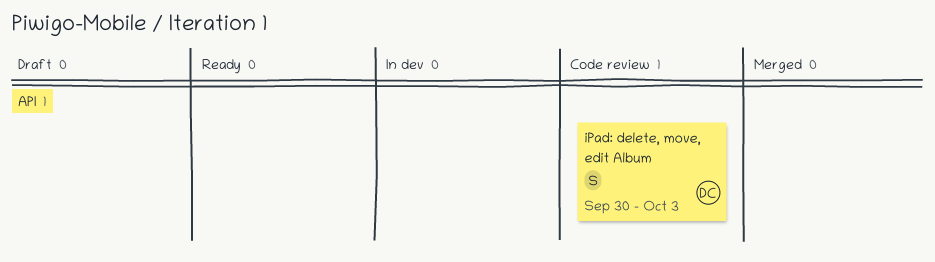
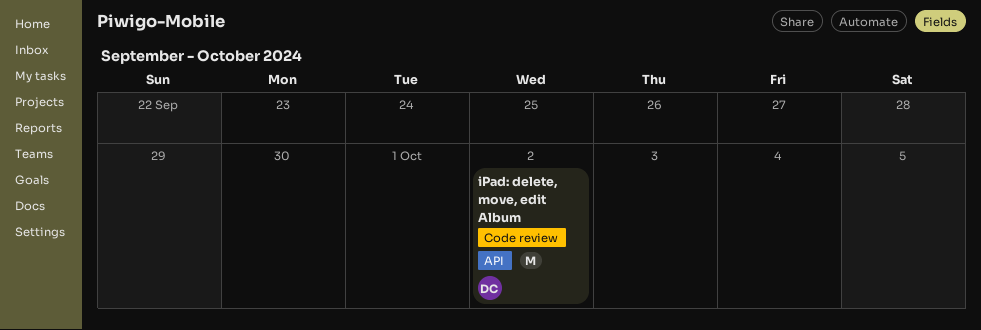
iPad: delete, move, edit Album, estimate: S -> M
iPad: delete, move, edit Album, due: Oct 3 -> Oct 2

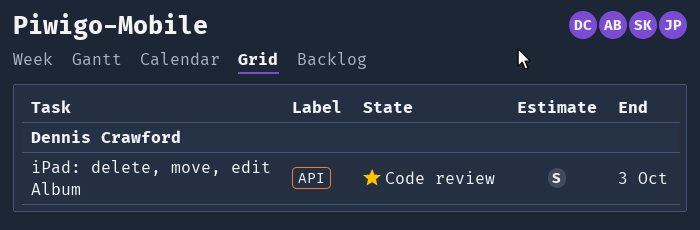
iPad: delete, move, edit Album, estimate: M -> S
iPad: delete, move, edit Album, due: Oct 2 -> Oct 3

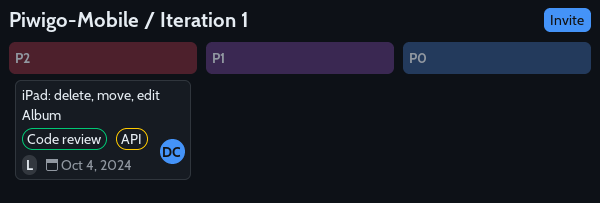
iPad: delete, move, edit Album, estimate: S -> L
iPad: delete, move, edit Album, due: Oct 3 -> Oct 4

